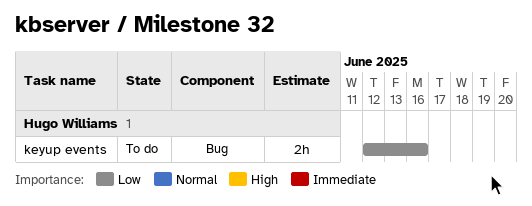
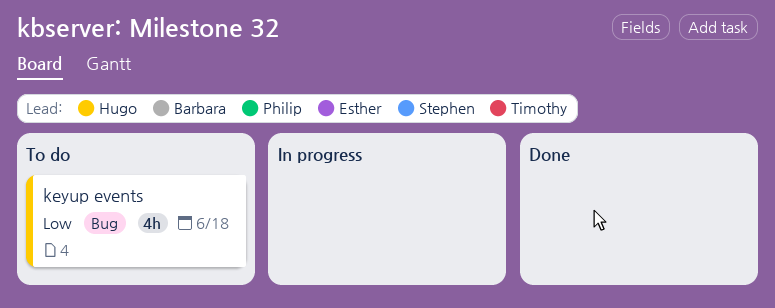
keyup events, estimate: 2h -> 4h
keyup events, due: Jun 16 -> Jun 18

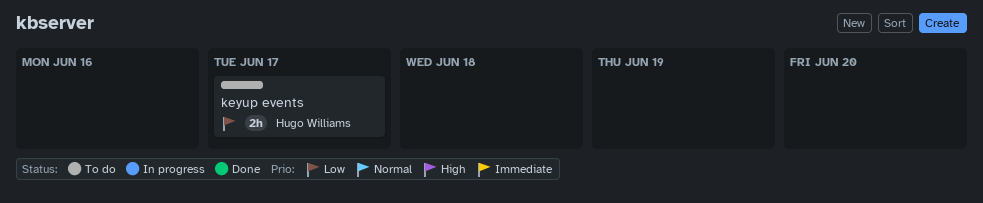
keyup events, estimate: 4h -> 2h
keyup events, due: Jun 18 -> Jun 17

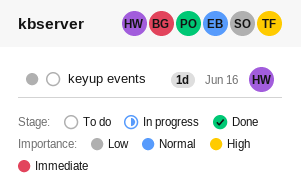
keyup events, estimate: 2h -> 1d
keyup events, due: Jun 17 -> Jun 16

